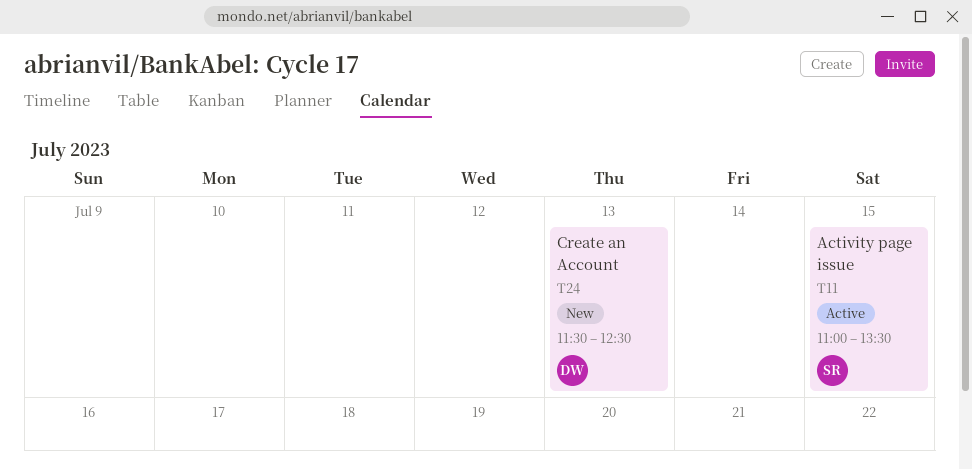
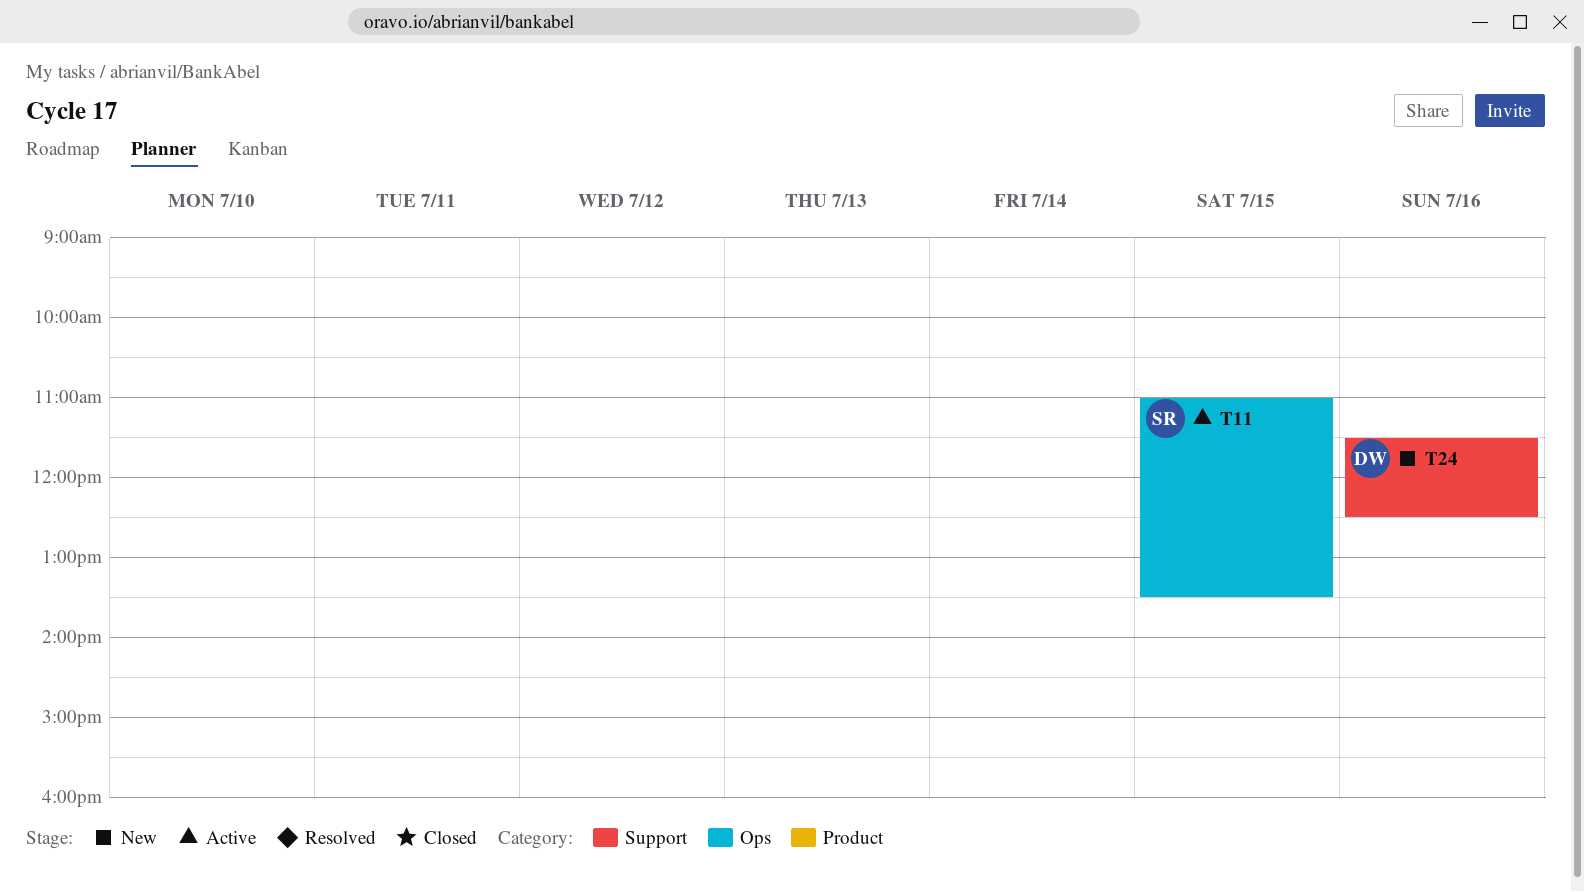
T24, day: Jul 13 -> Jul 16

